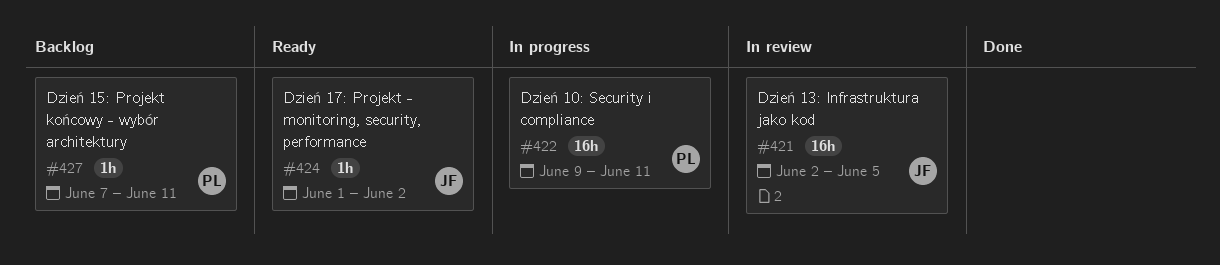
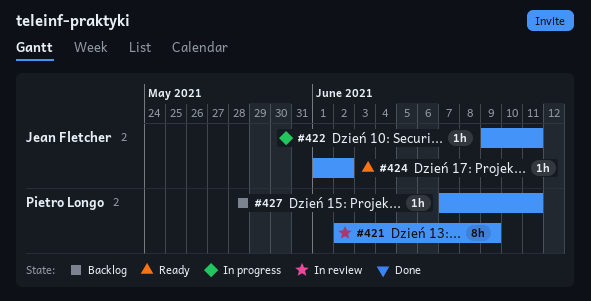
#421, owner: Jean Fletcher -> Pietro Longo
#421, estimate: 16h -> 8h
#421, due: Jun 5 -> Jun 9
#422, owner: Pietro Longo -> Jean Fletcher
#422, estimate: 16h -> 1h

